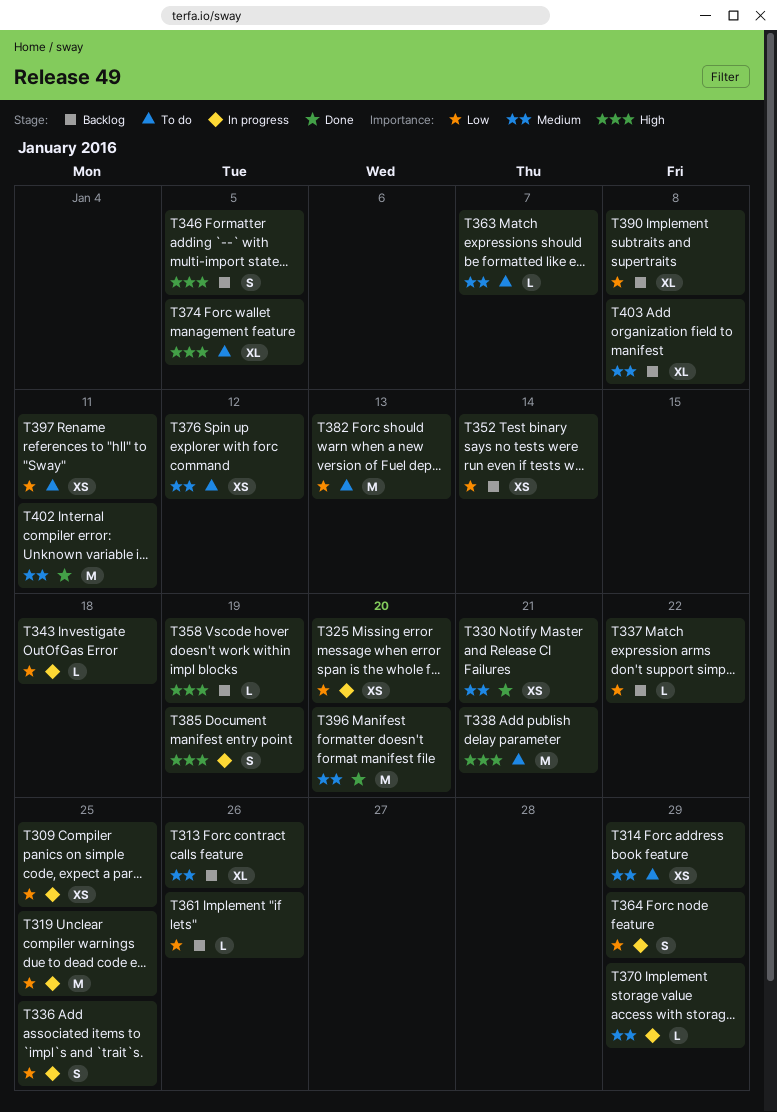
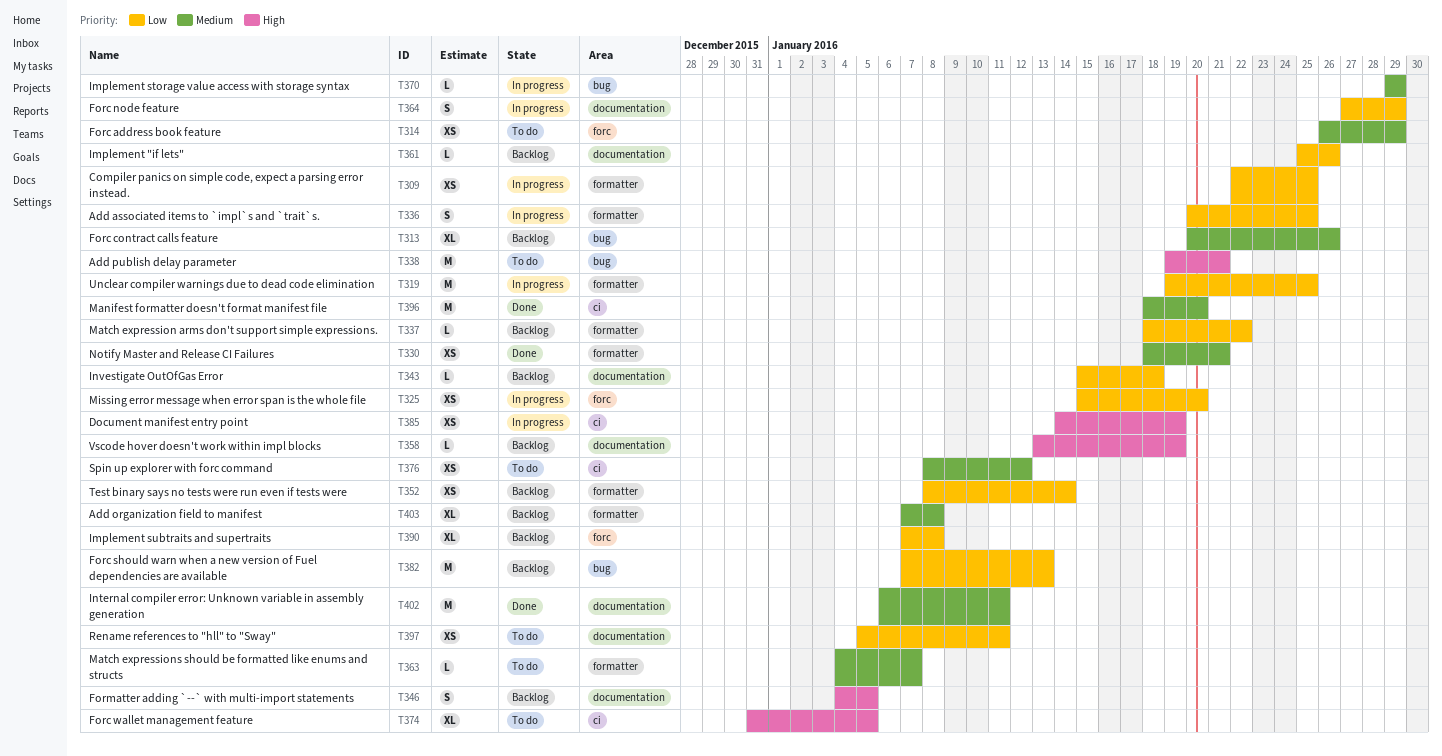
T343, status: In progress -> Backlog
T382, status: To do -> Backlog
T385, estimate: S -> XS

